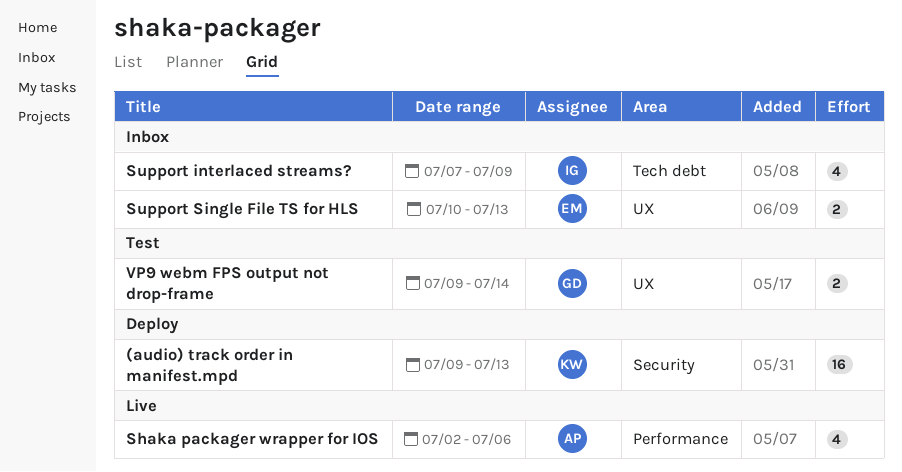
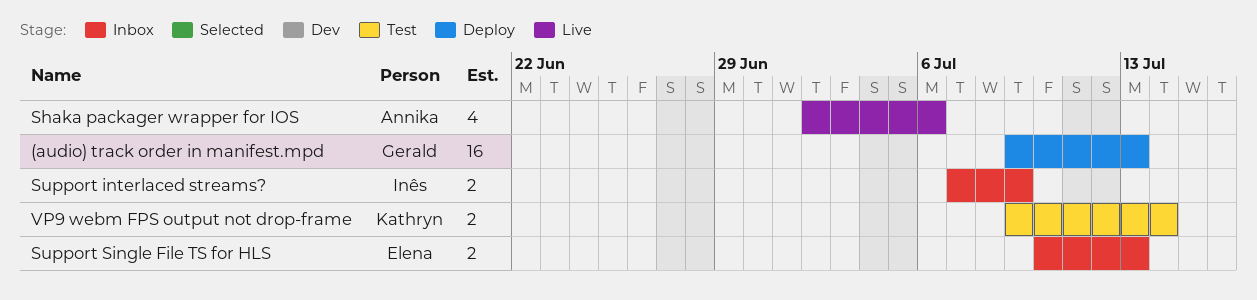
(audio) track order in manifest.mpd, owner: Kathryn -> Gerald
Support interlaced streams?, estimate: 4 -> 2
VP9 webm FPS output not drop-frame, owner: Gerald -> Kathryn

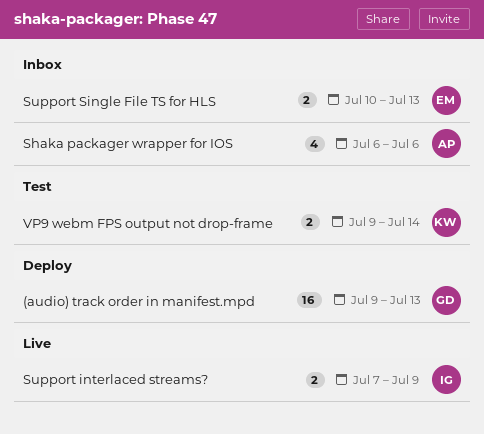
Shaka packager wrapper for IOS, status: Live -> Inbox
Shaka packager wrapper for IOS, start: Jul 2 -> Jul 6
Support interlaced streams?, status: Inbox -> Live

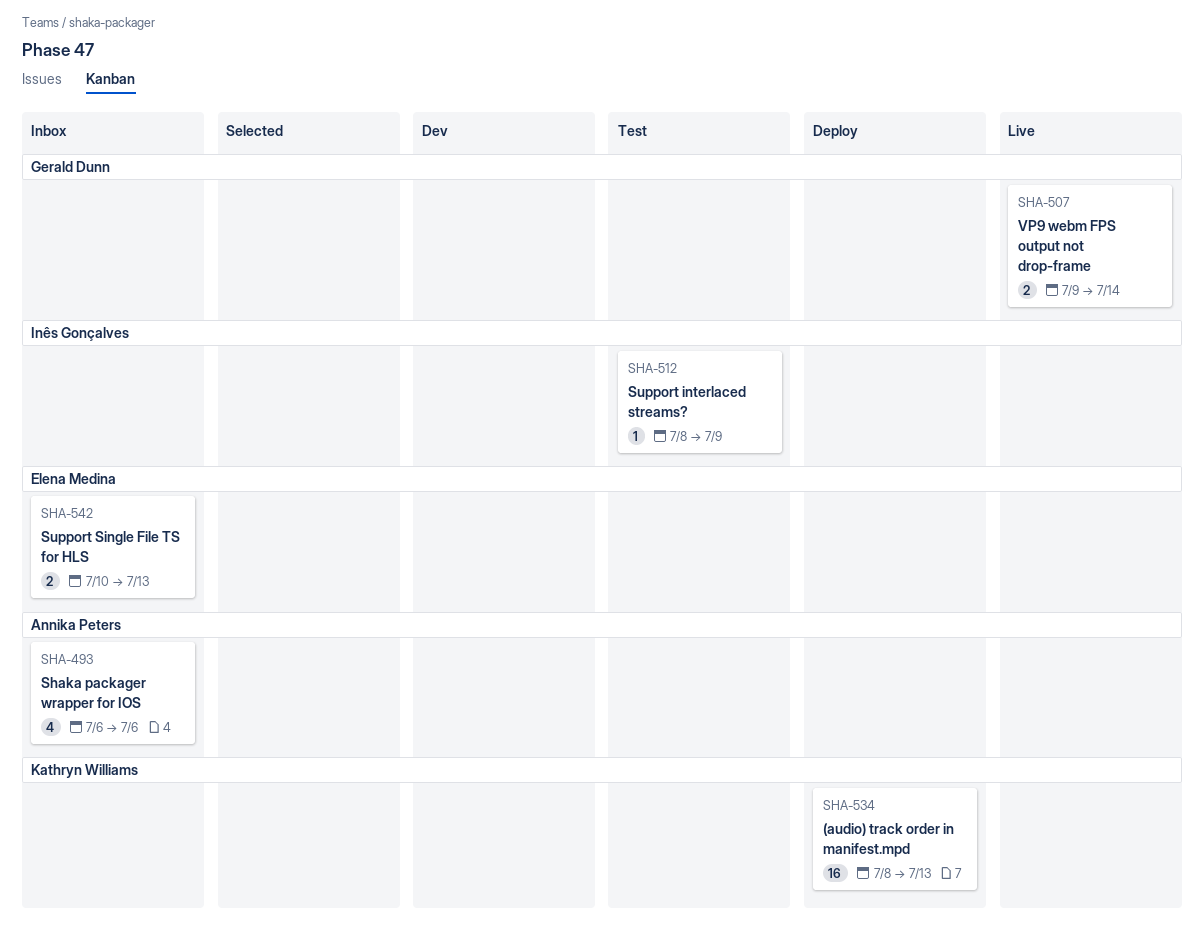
(audio) track order in manifest.mpd, owner: Gerald Dunn -> Kathryn Williams
(audio) track order in manifest.mpd, start: Jul 9 -> Jul 8
Support interlaced streams?, status: Live -> Test
Support interlaced streams?, estimate: 2 -> 1
Support interlaced streams?, start: Jul 7 -> Jul 8
VP9 webm FPS output not drop-frame, status: Test -> Live
VP9 webm FPS output not drop-frame, owner: Kathryn Williams -> Gerald Dunn

